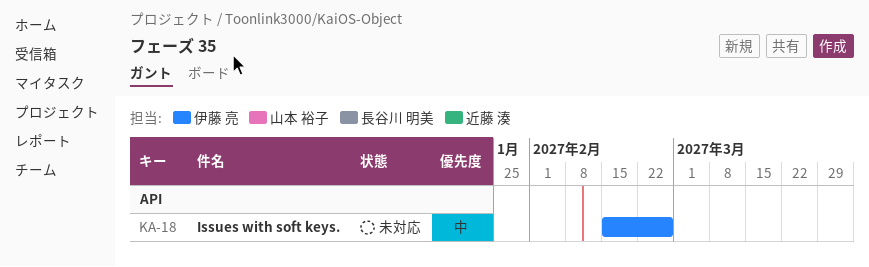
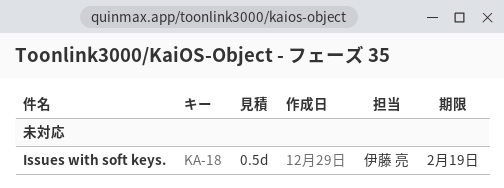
KA-18, due: Feb 26 -> Feb 19

